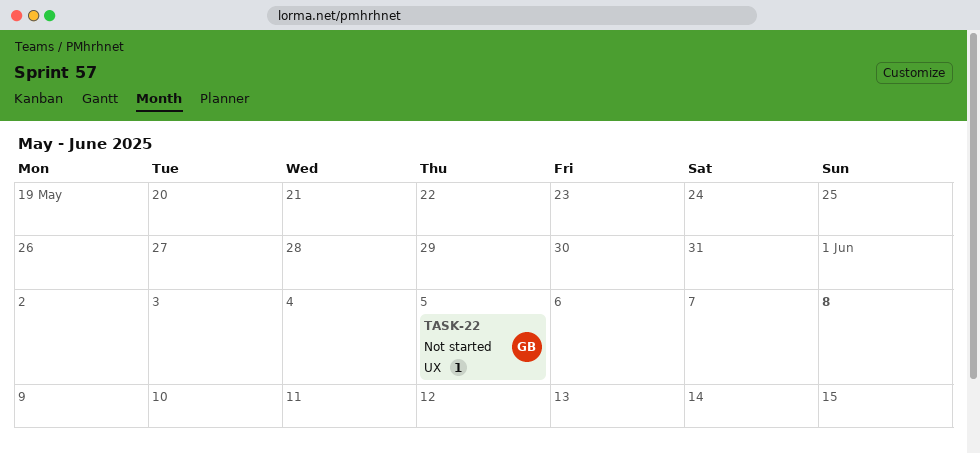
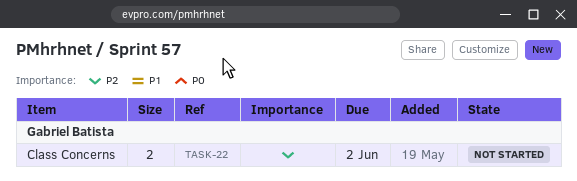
TASK-22, estimate: 1 -> 2
TASK-22, due: Jun 5 -> Jun 2

